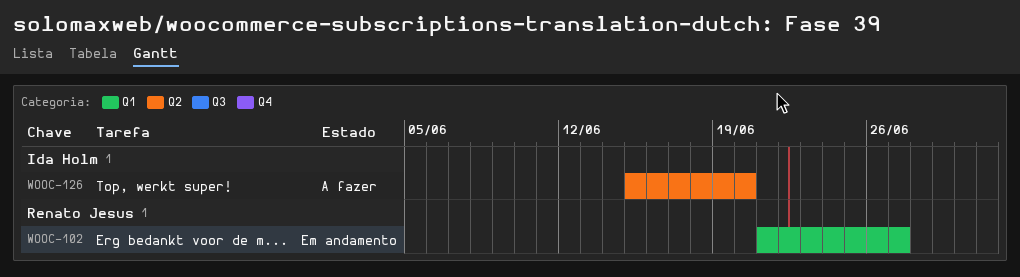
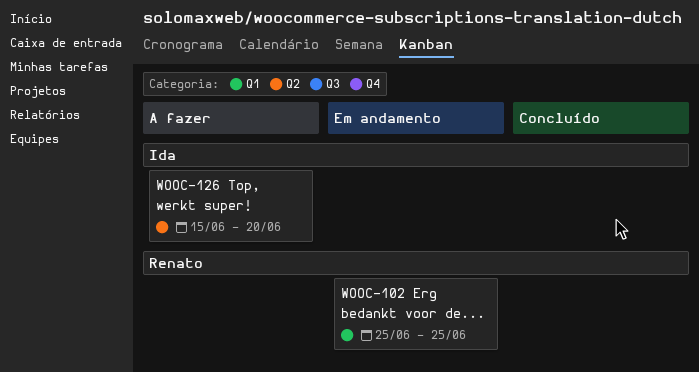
WOOC-102, start: Jun 21 -> Jun 25
WOOC-102, due: Jun 27 -> Jun 25

